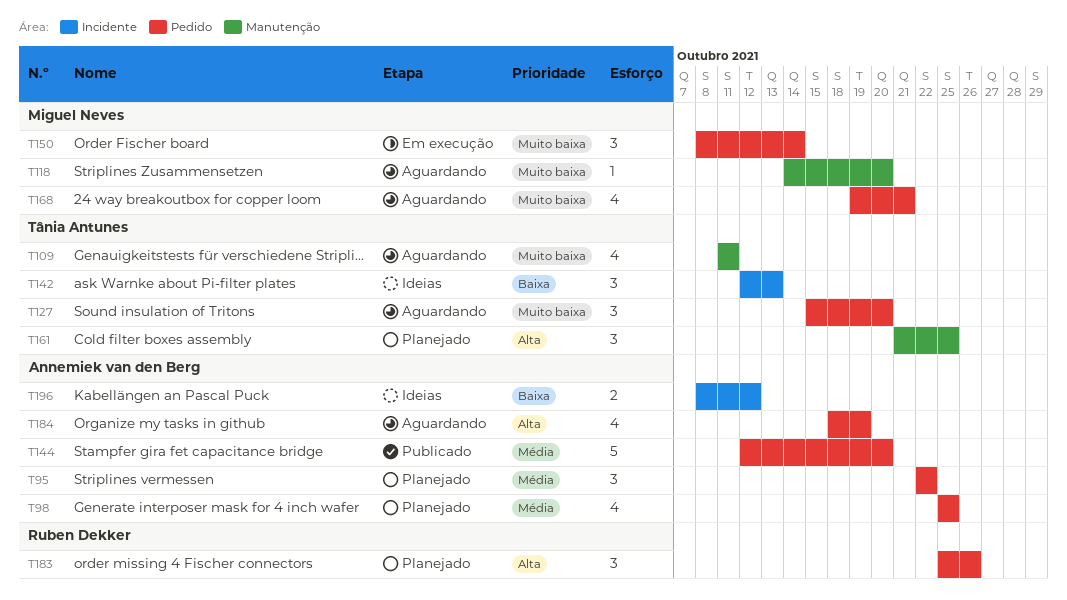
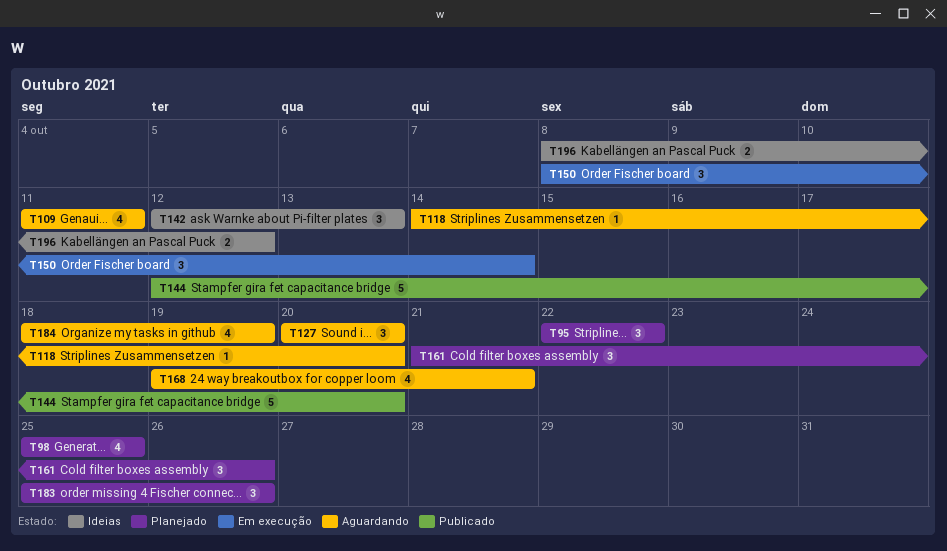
T127, start: Oct 15 -> Oct 20
T161, due: Oct 25 -> Oct 26

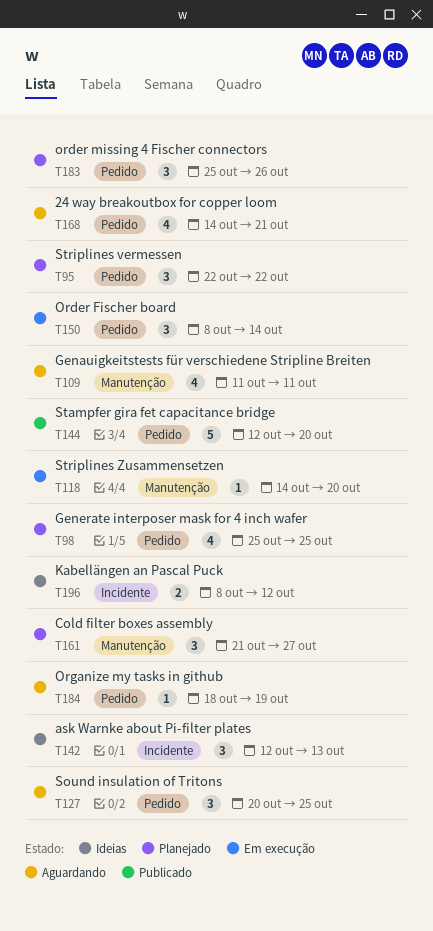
T118, status: Aguardando -> Em execução
T127, due: Oct 20 -> Oct 25
T161, due: Oct 26 -> Oct 27
T168, start: Oct 19 -> Oct 14
T184, estimate: 4 -> 1

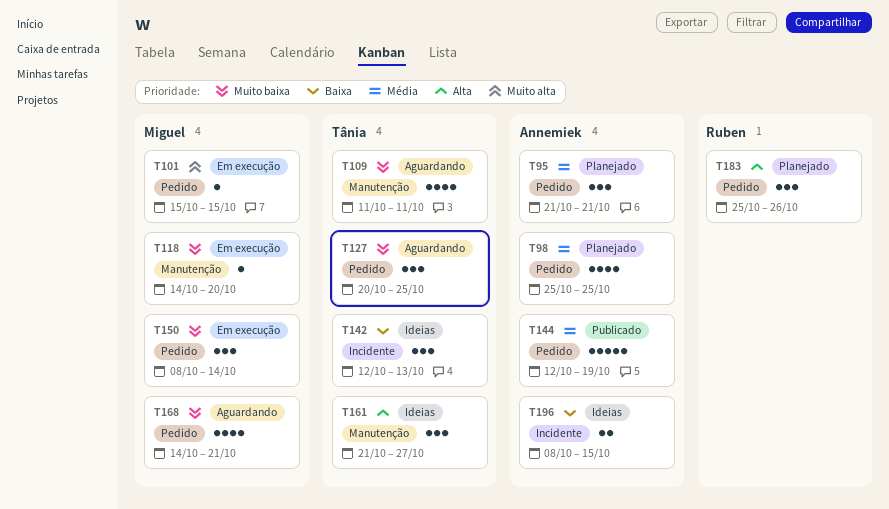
T95, start: Oct 22 -> Oct 21
T95, due: Oct 22 -> Oct 21
T101: none -> present
T144, due: Oct 20 -> Oct 19
T161, status: Planejado -> Ideias
T184: present -> none
T196, due: Oct 12 -> Oct 15

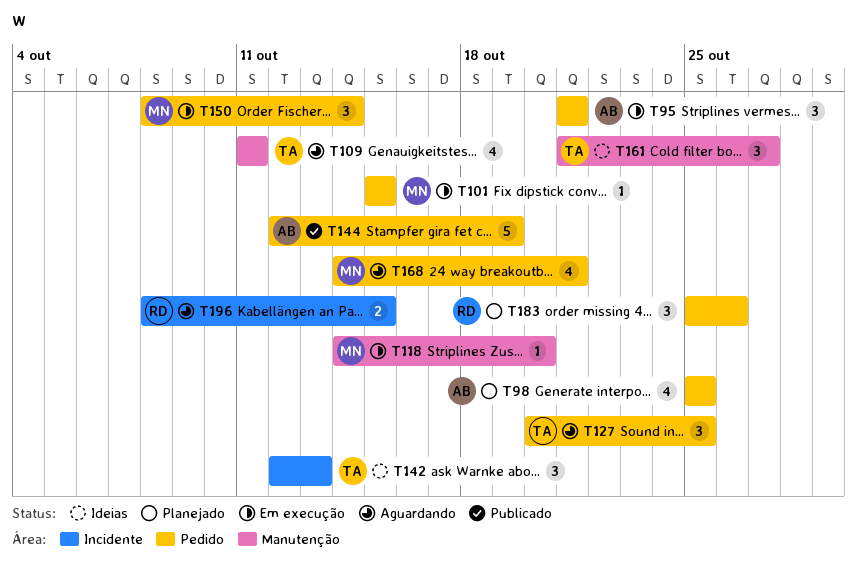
T95, status: Planejado -> Em execução
T196, status: Ideias -> Aguardando
T196, owner: Annemiek -> Ruben

